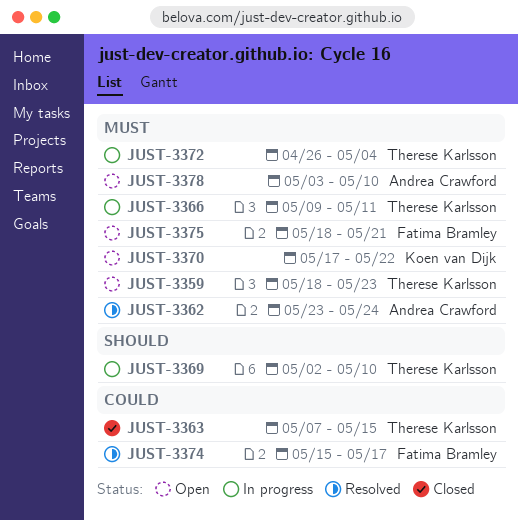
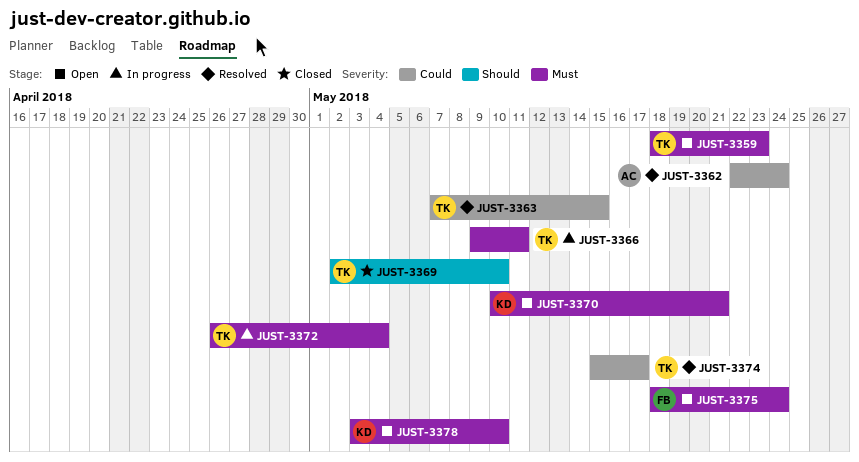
JUST-3362, priority: Must -> Could
JUST-3362, start: May 23 -> May 22
JUST-3363, status: Closed -> Resolved
JUST-3369, status: In progress -> Closed
JUST-3370, start: May 17 -> May 10
JUST-3370, due: May 22 -> May 21
JUST-3374, owner: Fatima Bramley -> Therese Karlsson
JUST-3375, due: May 21 -> May 24
JUST-3378, owner: Andrea Crawford -> Koen van Dijk

